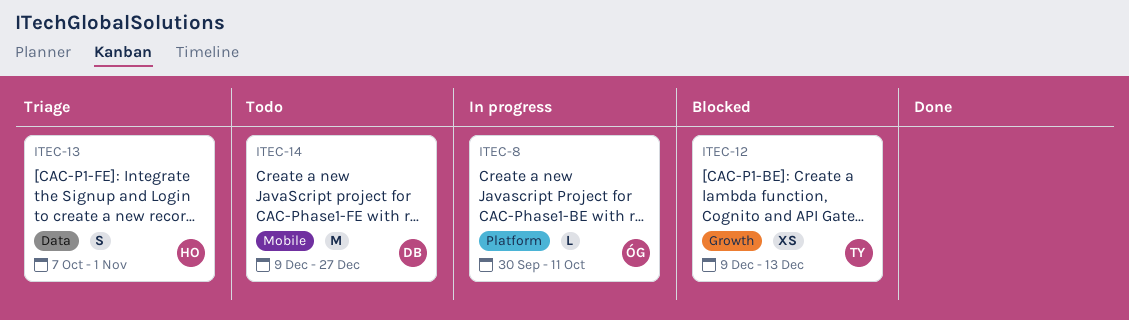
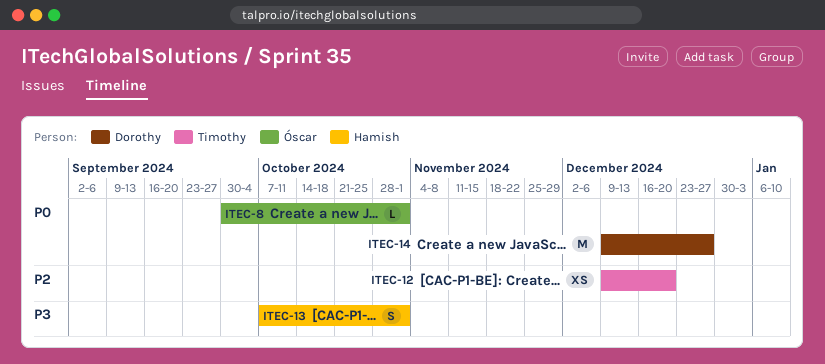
ITEC-8, due: Oct 11 -> Nov 1
ITEC-12, due: Dec 13 -> Dec 20

